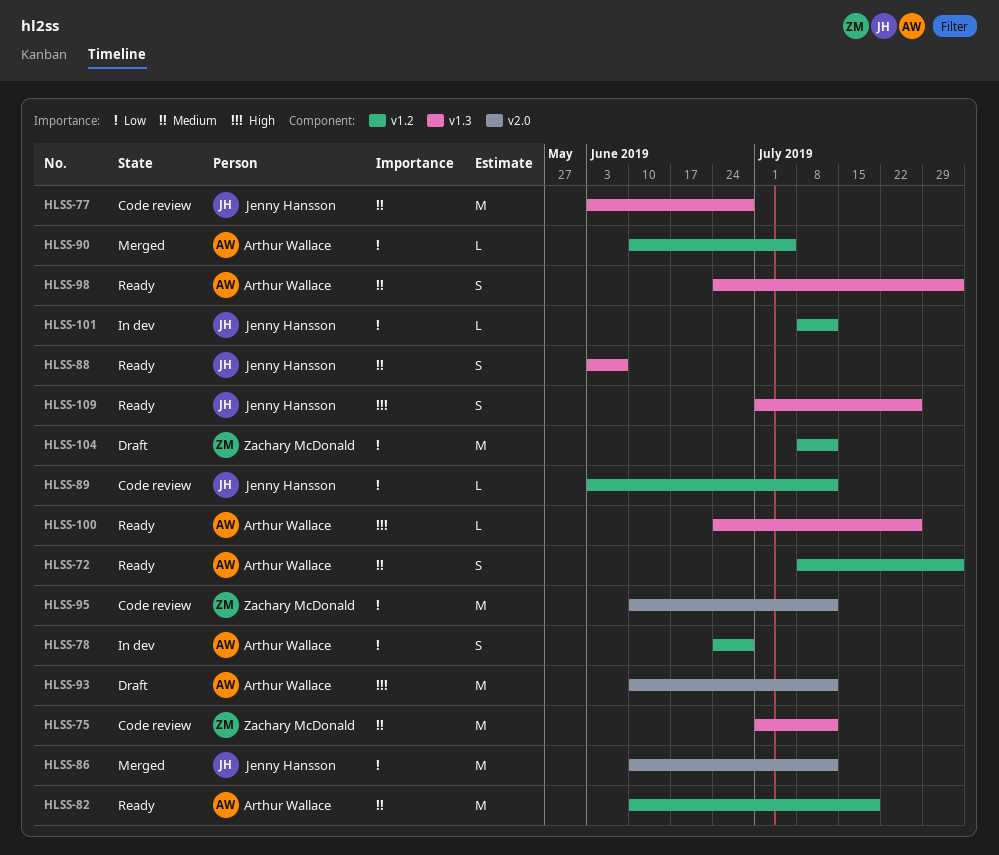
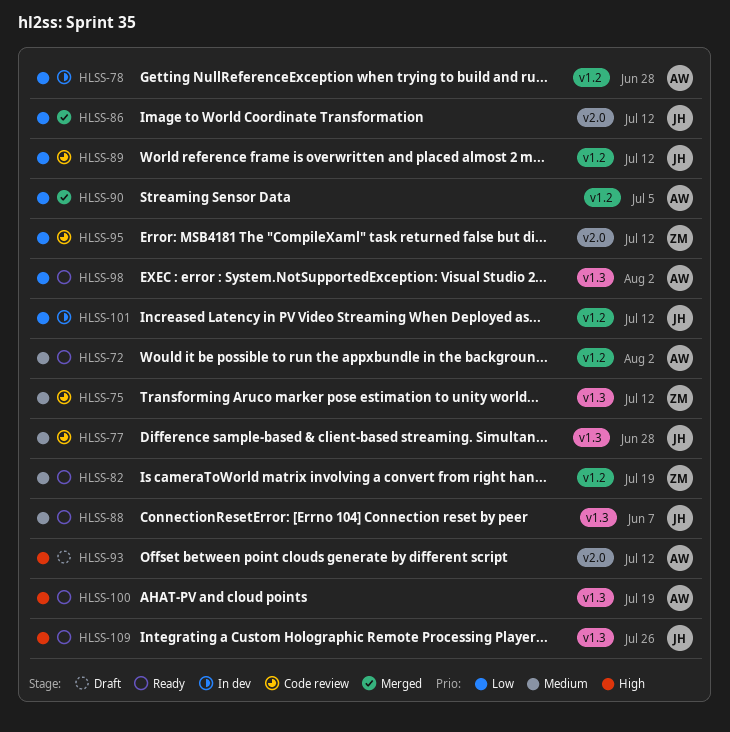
HLSS-82, owner: Arthur Wallace -> Zachary McDonald
HLSS-98, priority: Medium -> Low
HLSS-100, due: Jul 26 -> Jul 19
HLSS-104: present -> none

